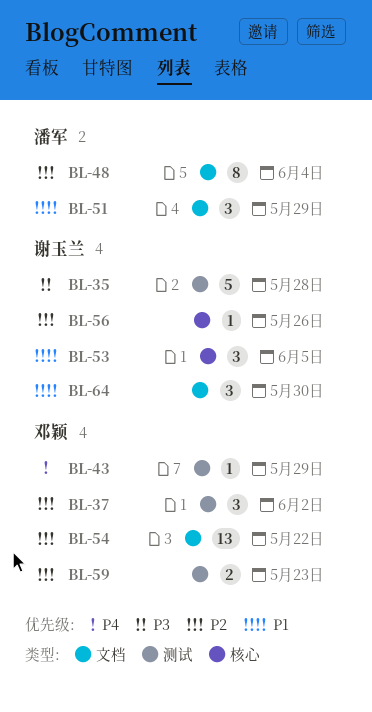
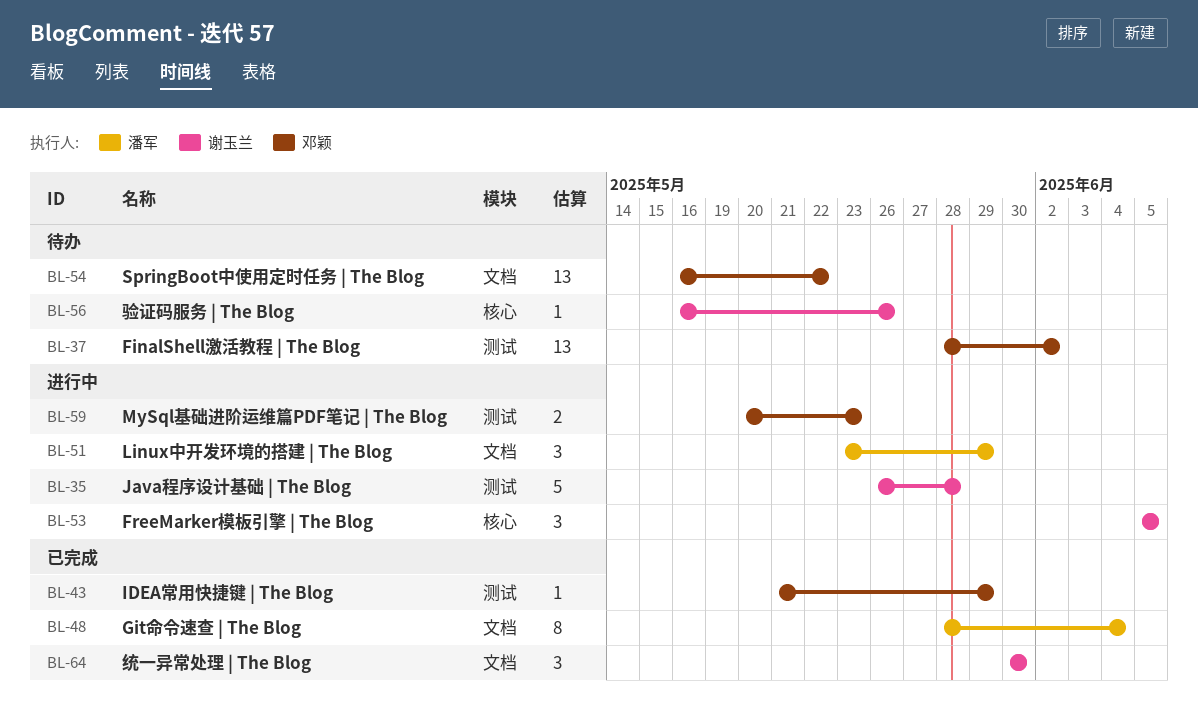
BL-37, estimate: 3 -> 13

